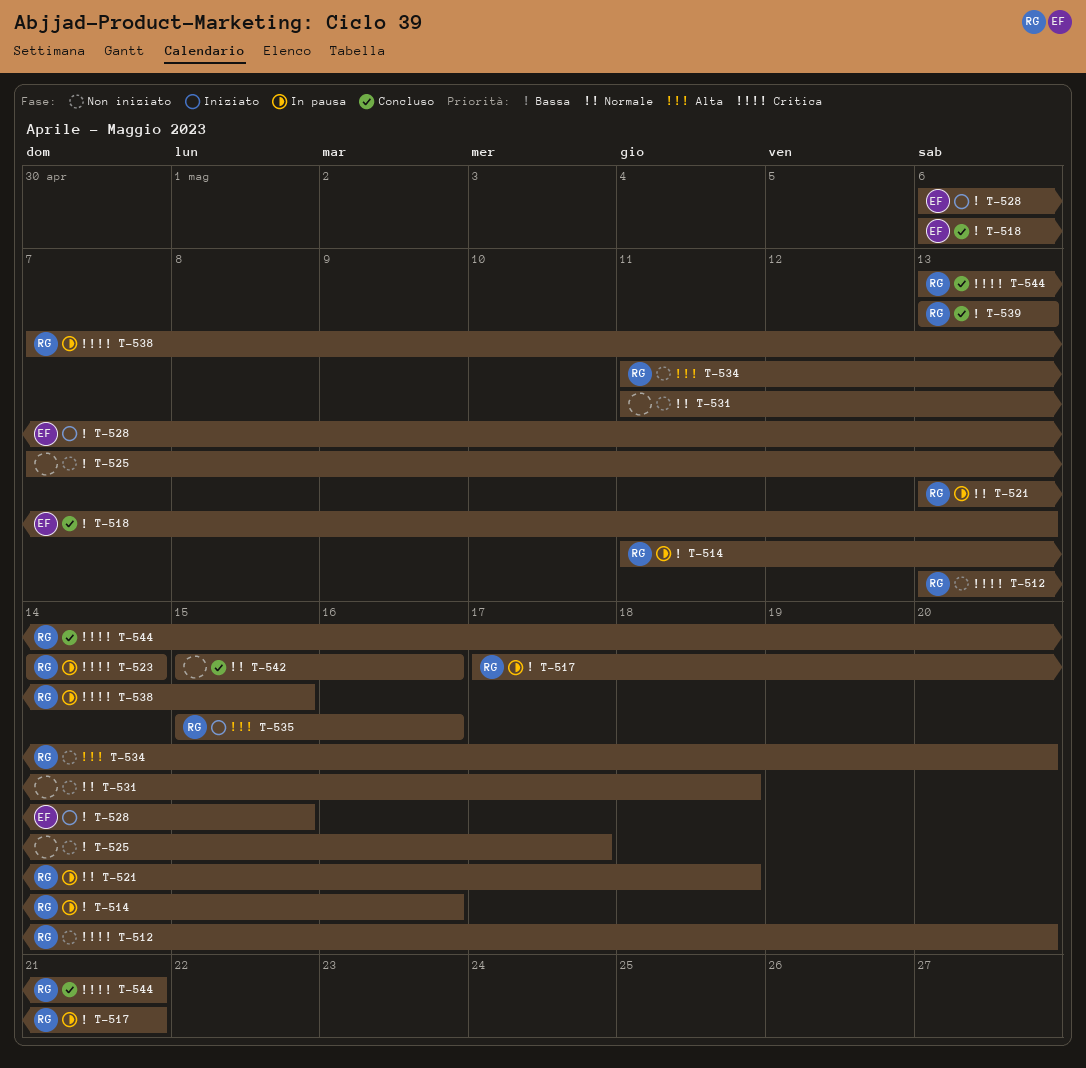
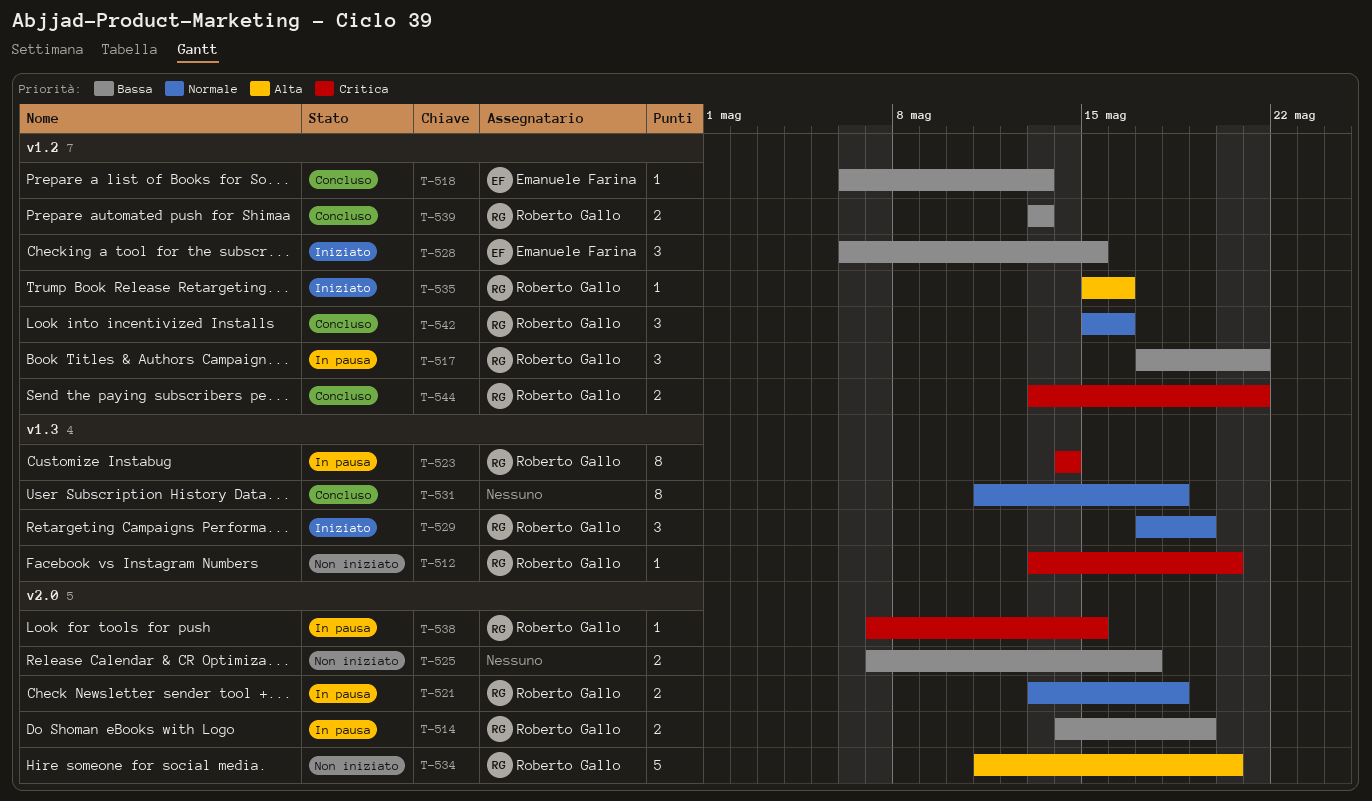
T-514, start: May 11 -> May 14
T-514, due: May 16 -> May 19
T-529: none -> present
T-531, status: Non iniziato -> Concluso
T-542, owner: none -> Roberto Gallo

